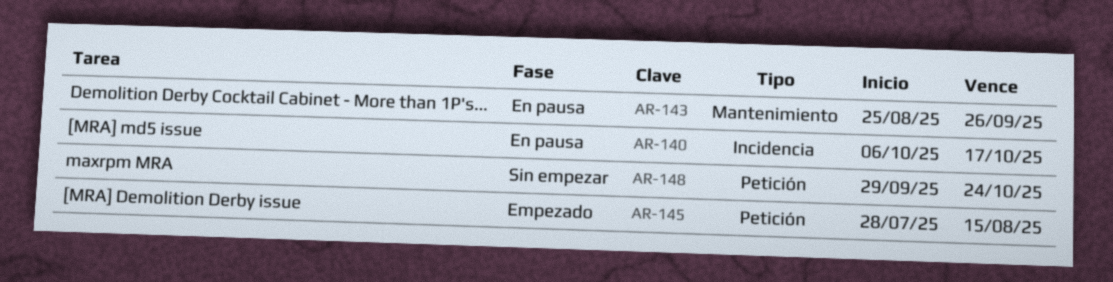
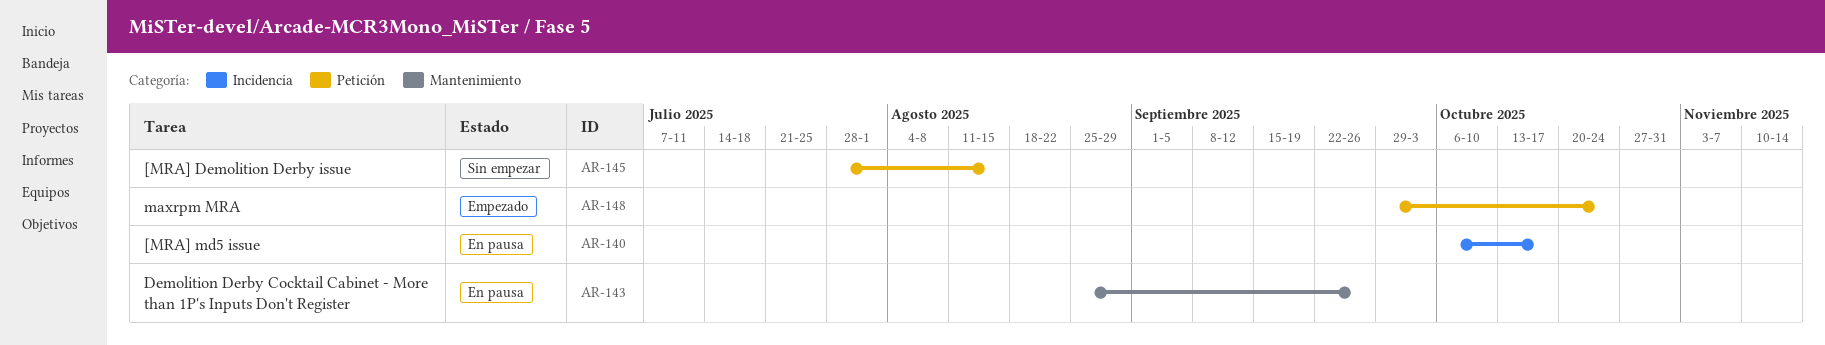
AR-145, status: Empezado -> Sin empezar
AR-148, status: Sin empezar -> Empezado

